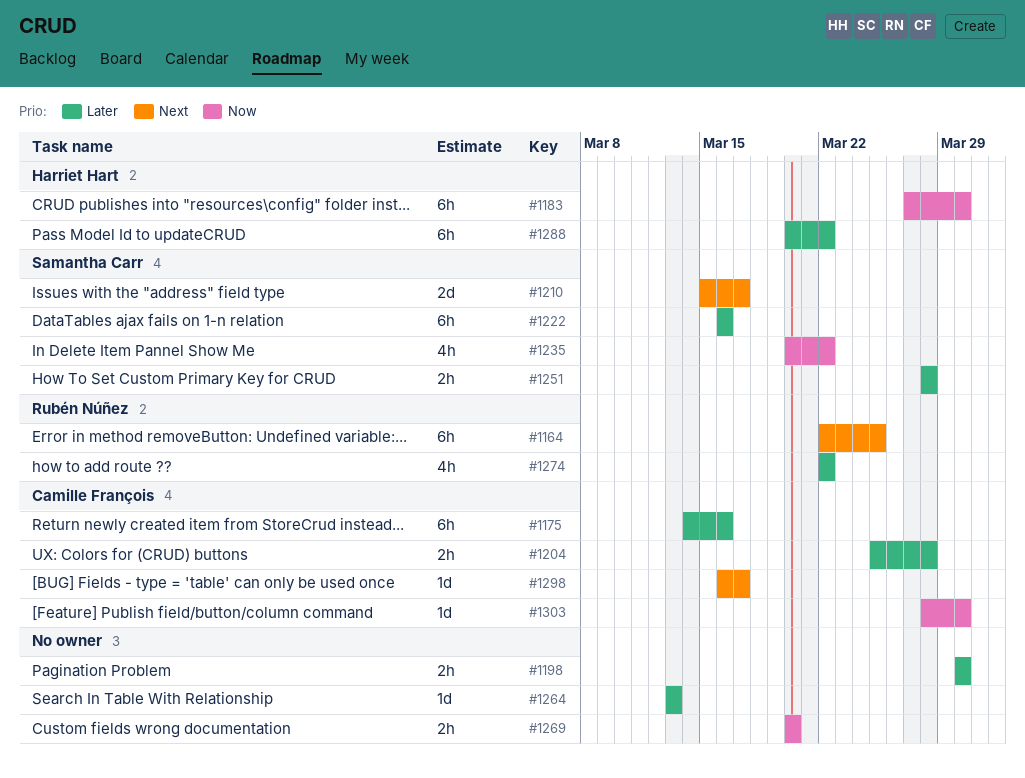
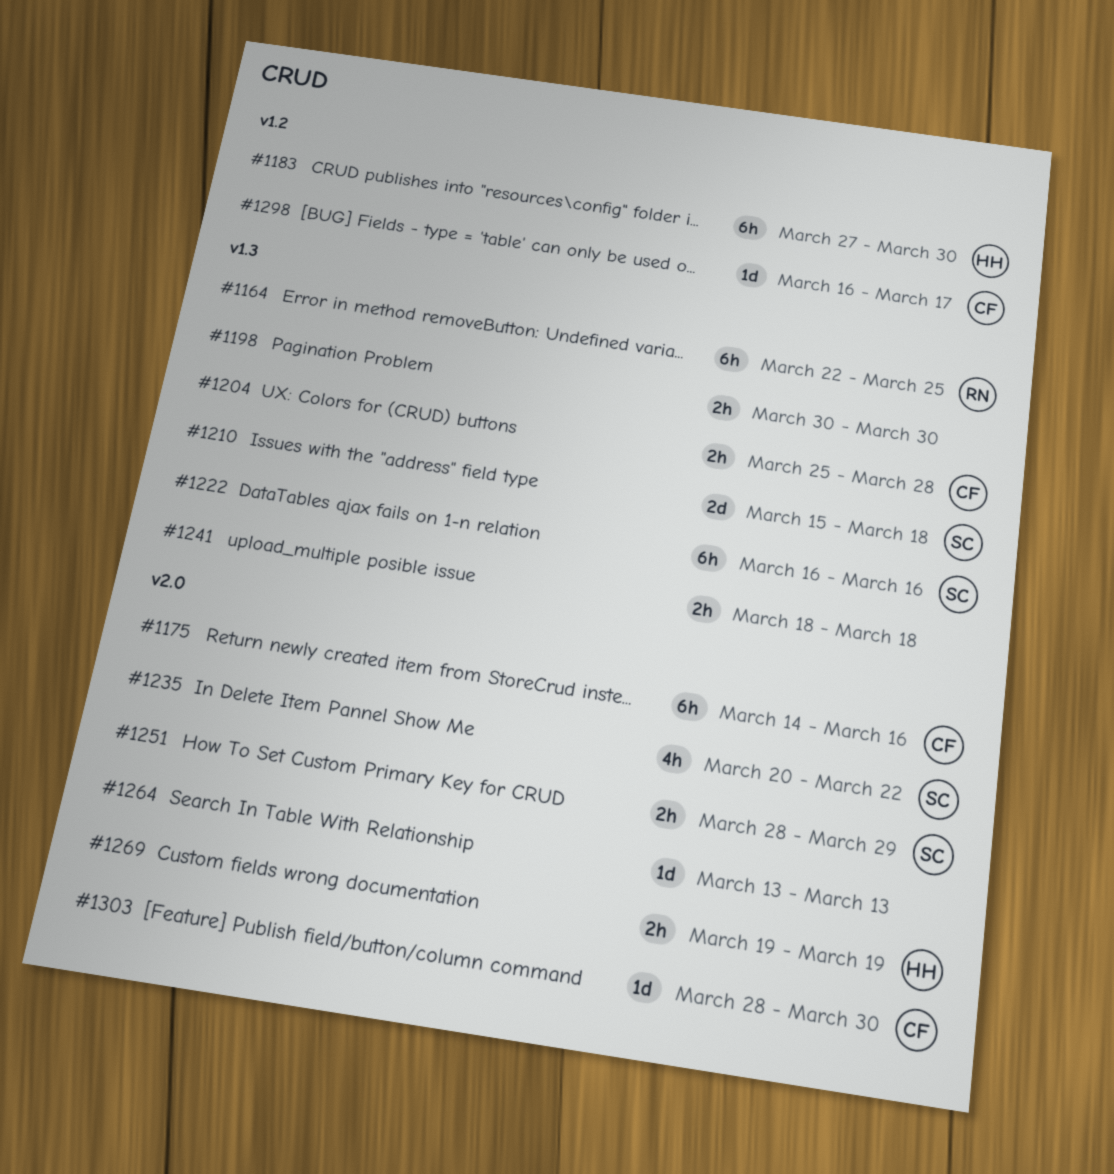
#1210, due: Mar 17 -> Mar 18
#1241: none -> present
#1251, due: Mar 28 -> Mar 29
#1269, owner: none -> Harriet Hart
#1269, start: Mar 20 -> Mar 19
#1269, due: Mar 20 -> Mar 19
#1274: present -> none
#1288: present -> none

